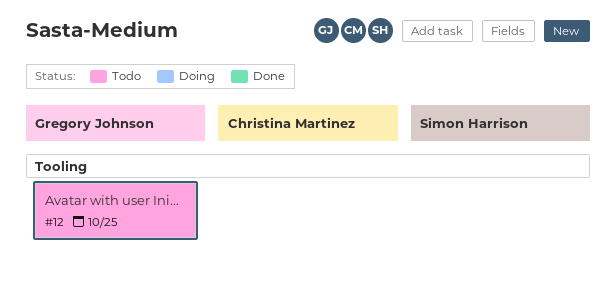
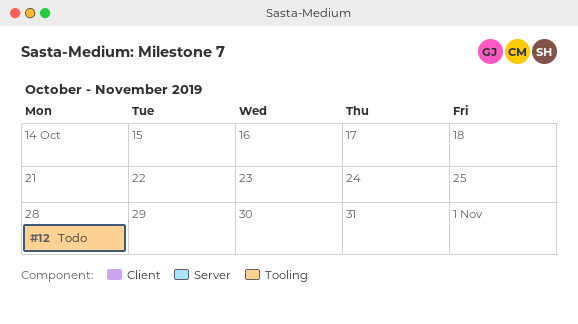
#12, due: Oct 25 -> Oct 28

